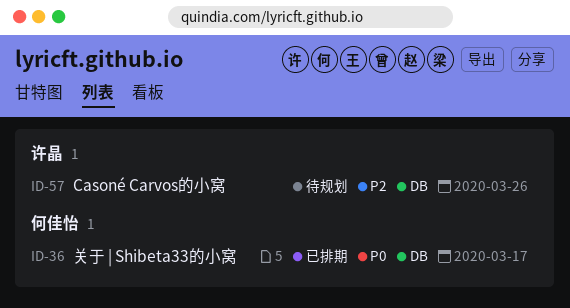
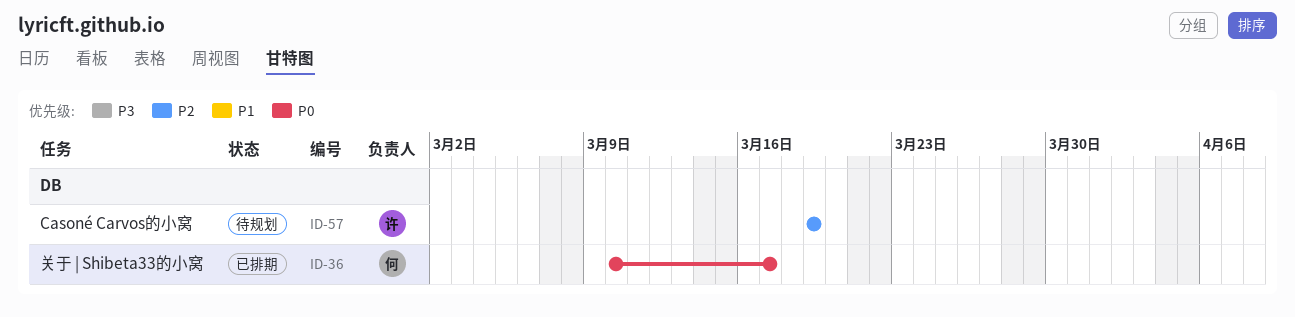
ID-57, due: Mar 26 -> Mar 19

